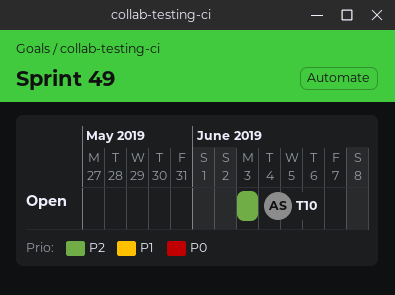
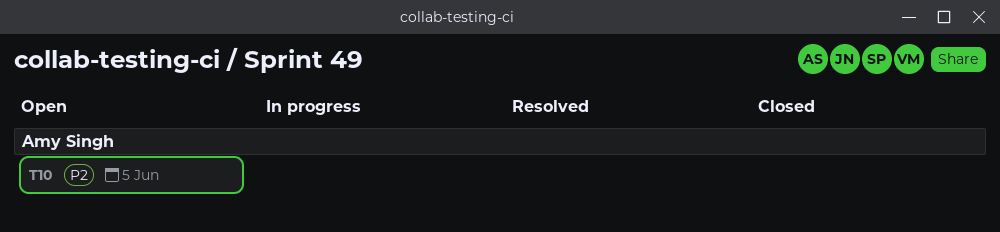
T10, due: Jun 3 -> Jun 5

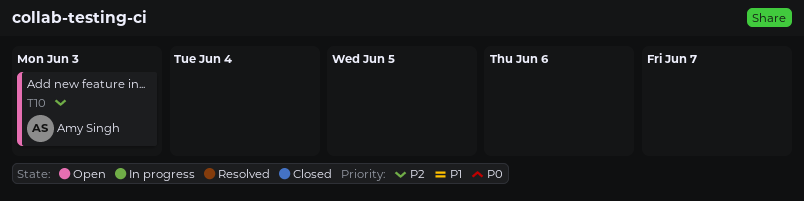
T10, due: Jun 5 -> Jun 3

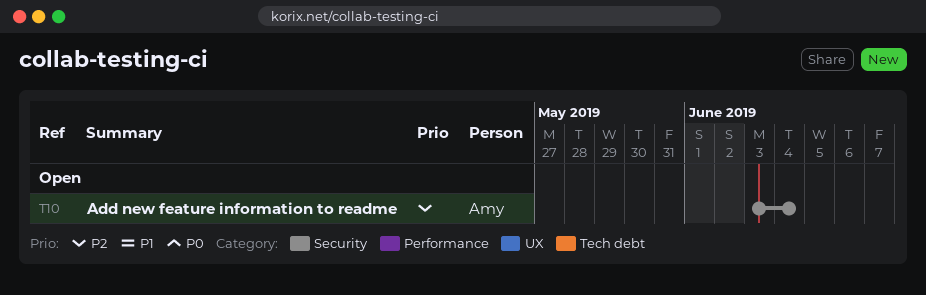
T10, due: Jun 3 -> Jun 4

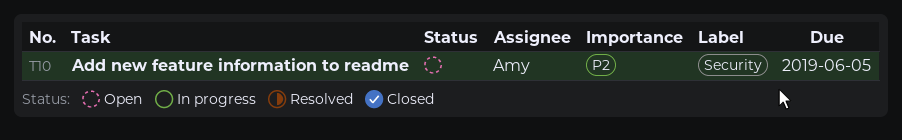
T10, due: Jun 4 -> Jun 5

